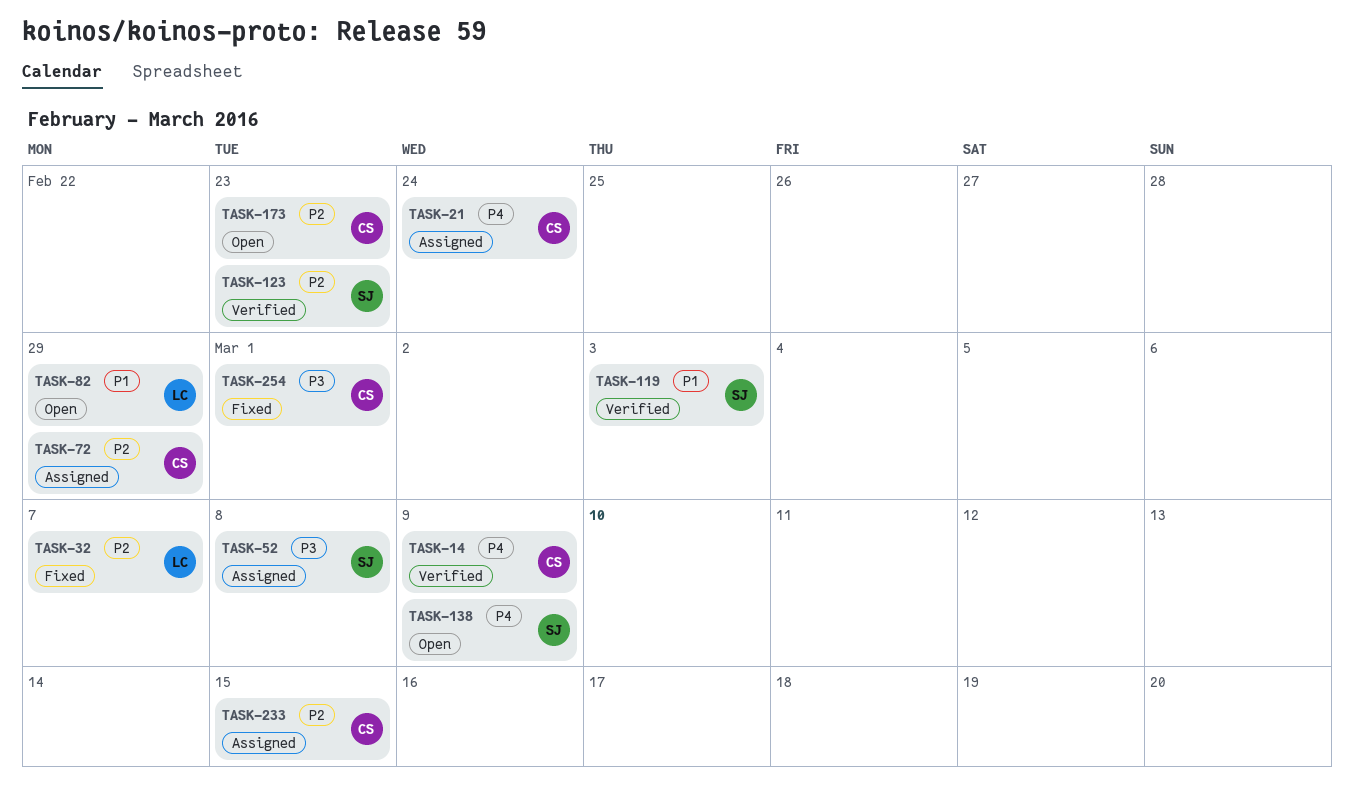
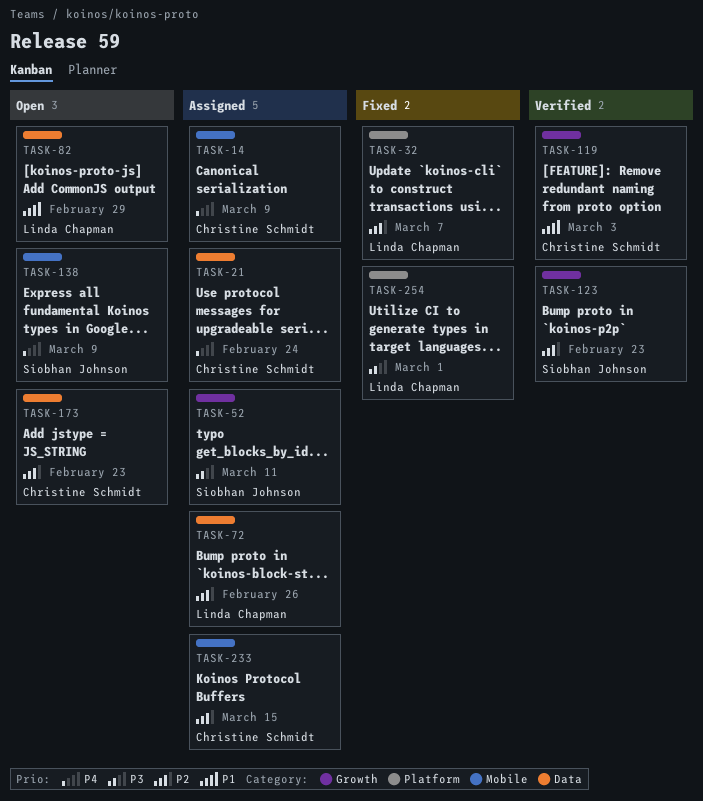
TASK-14, status: Verified -> Assigned
TASK-52, due: Mar 8 -> Mar 11
TASK-72, owner: Christine Schmidt -> Linda Chapman
TASK-72, due: Feb 29 -> Feb 26
TASK-119, owner: Siobhan Johnson -> Christine Schmidt
TASK-254, owner: Christine Schmidt -> Linda Chapman

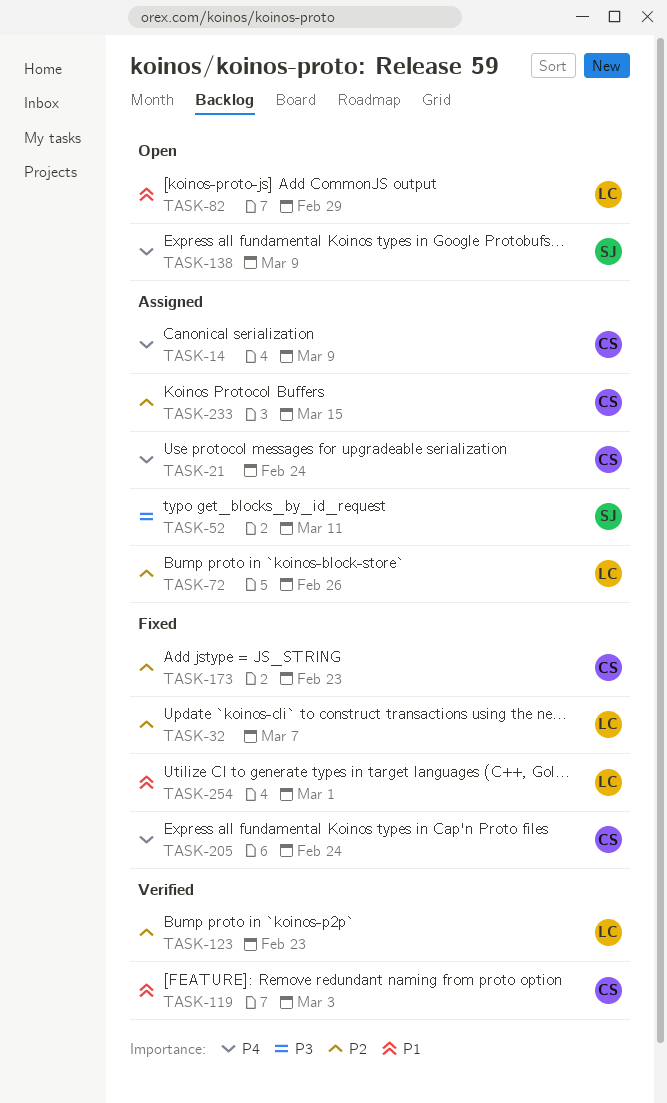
TASK-123, owner: Siobhan Johnson -> Linda Chapman
TASK-173, status: Open -> Fixed
TASK-205: none -> present
TASK-254, priority: P3 -> P1

